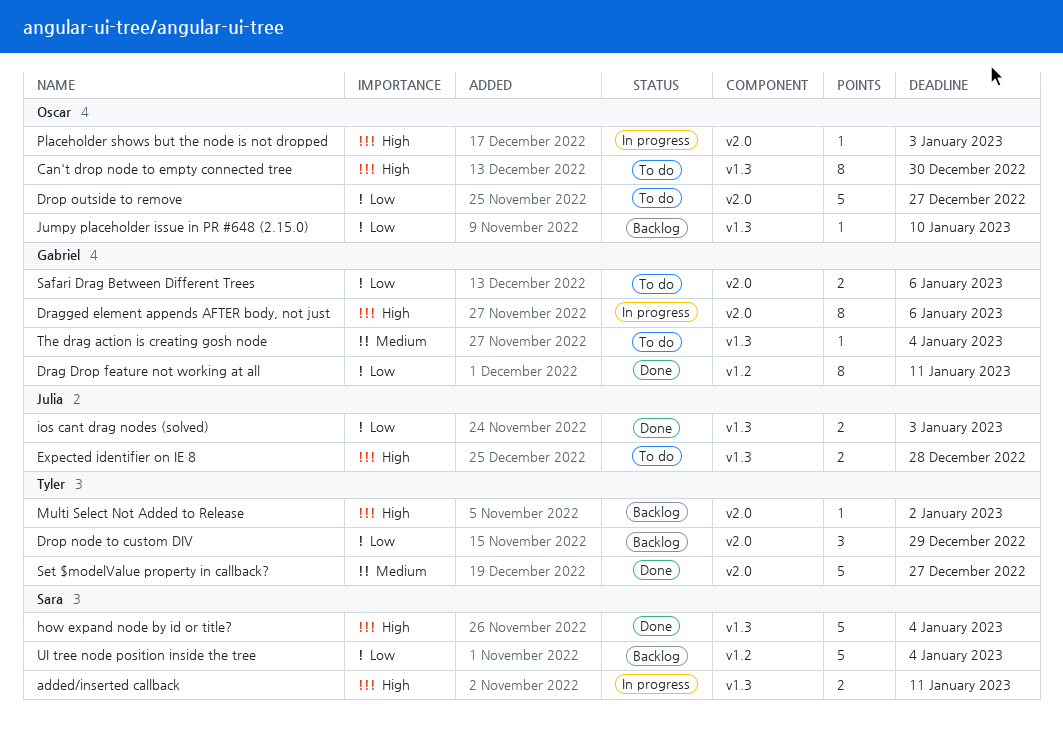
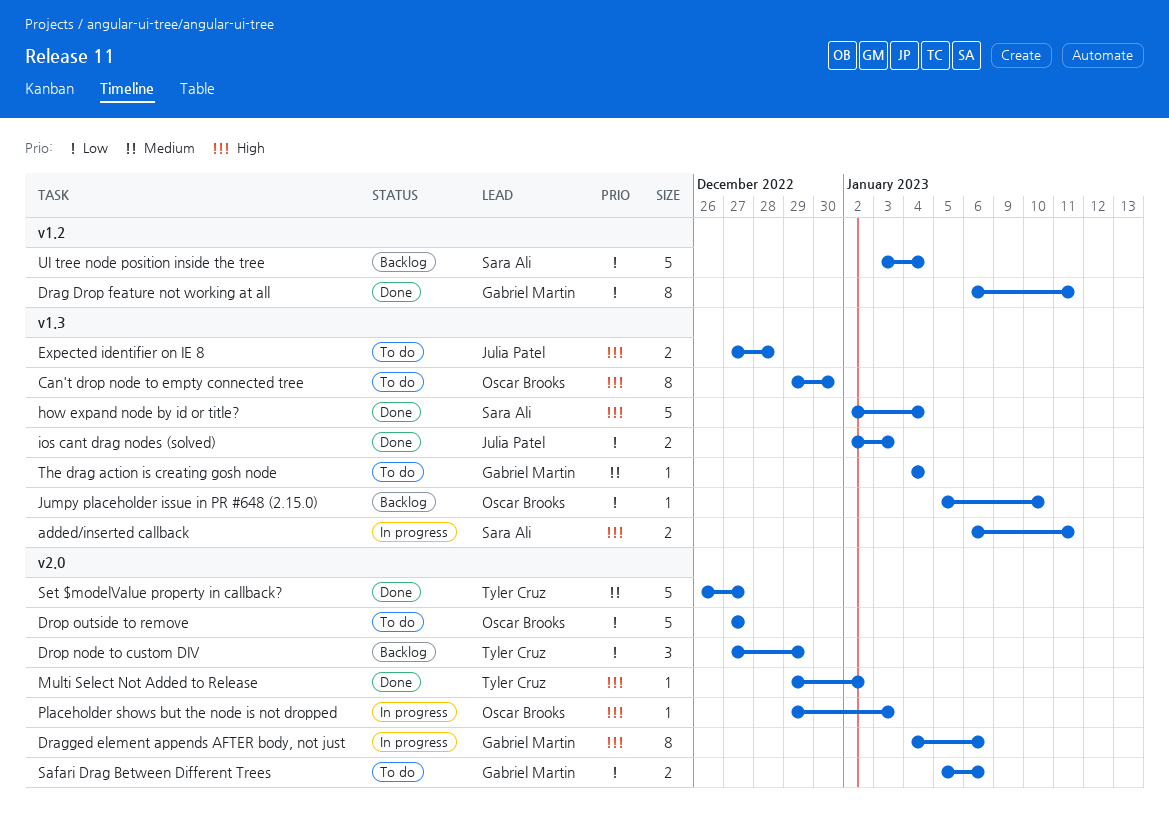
Multi Select Not Added to Release, status: Backlog -> Done

